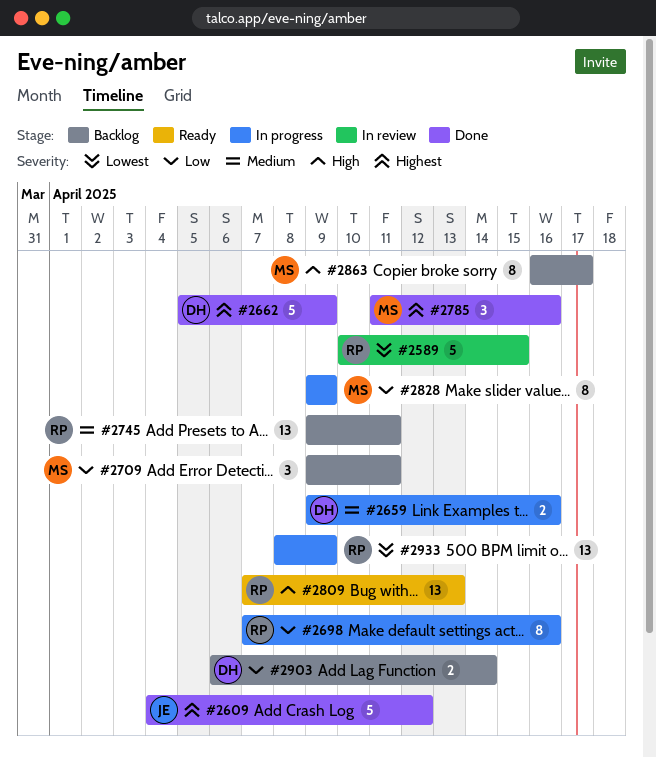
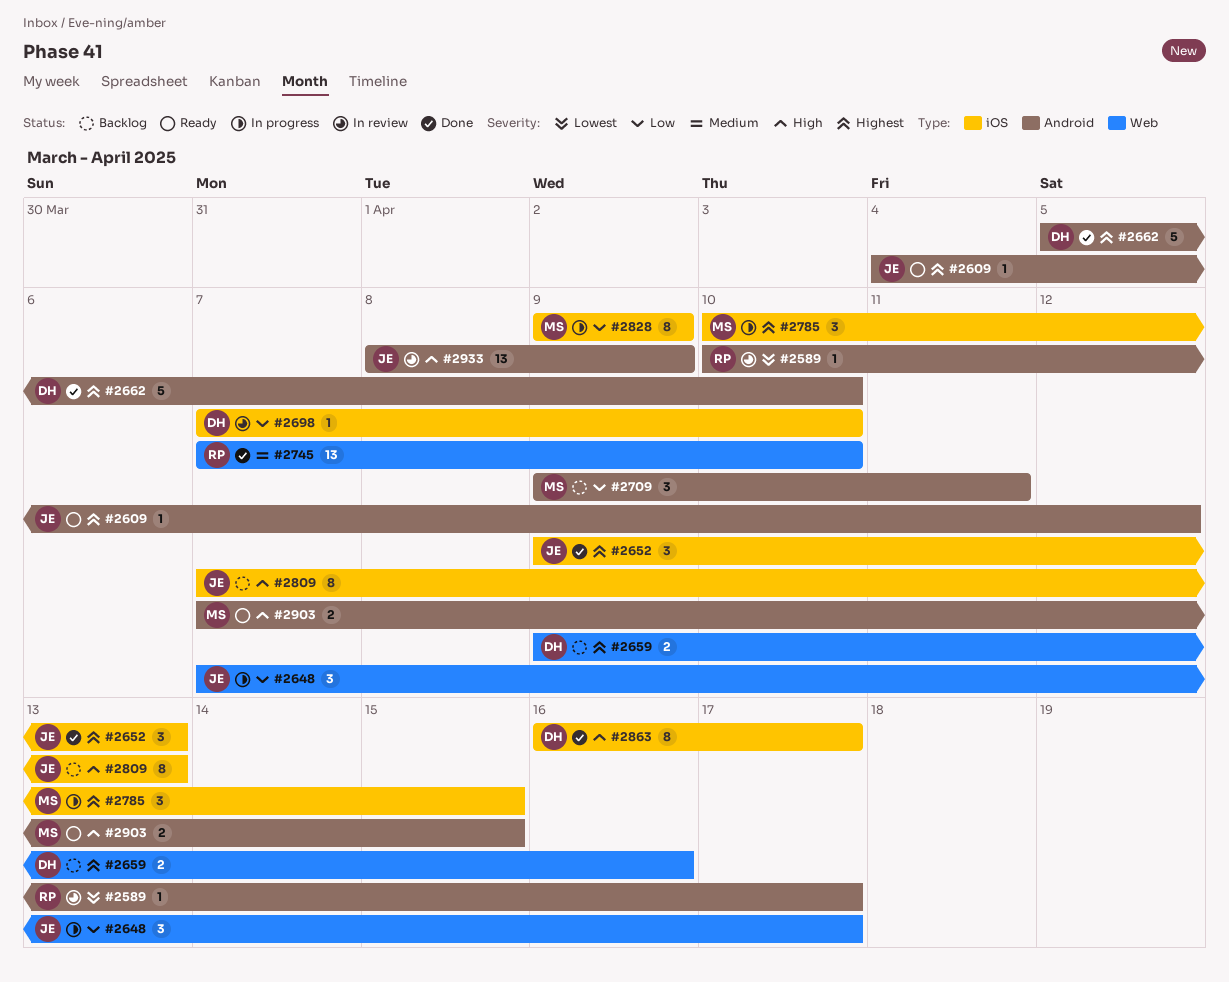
#2589, estimate: 5 -> 1
#2589, due: Apr 15 -> Apr 17
#2609, status: Done -> Ready
#2609, estimate: 5 -> 1
#2648: none -> present
#2652: none -> present
#2659, status: In progress -> Backlog
#2659, priority: Medium -> Highest
#2662, due: Apr 9 -> Apr 10
#2698, status: In progress -> In review
#2698, owner: RP -> DH
#2698, estimate: 8 -> 1
#2698, due: Apr 16 -> Apr 10
#2745, status: Backlog -> Done
#2745, start: Apr 9 -> Apr 7
#2745, due: Apr 11 -> Apr 10
#2785, status: Done -> In progress
#2785, start: Apr 11 -> Apr 10
#2785, due: Apr 16 -> Apr 15
#2809, status: Ready -> Backlog
#2809, owner: RP -> JE
#2809, estimate: 13 -> 8
#2863, status: Backlog -> Done
#2863, owner: MS -> DH
#2903, status: Backlog -> Ready
#2903, owner: DH -> MS
#2903, priority: Low -> High
#2903, start: Apr 6 -> Apr 7
#2903, due: Apr 14 -> Apr 15
#2933, status: In progress -> In review
#2933, owner: RP -> JE
#2933, priority: Lowest -> High

